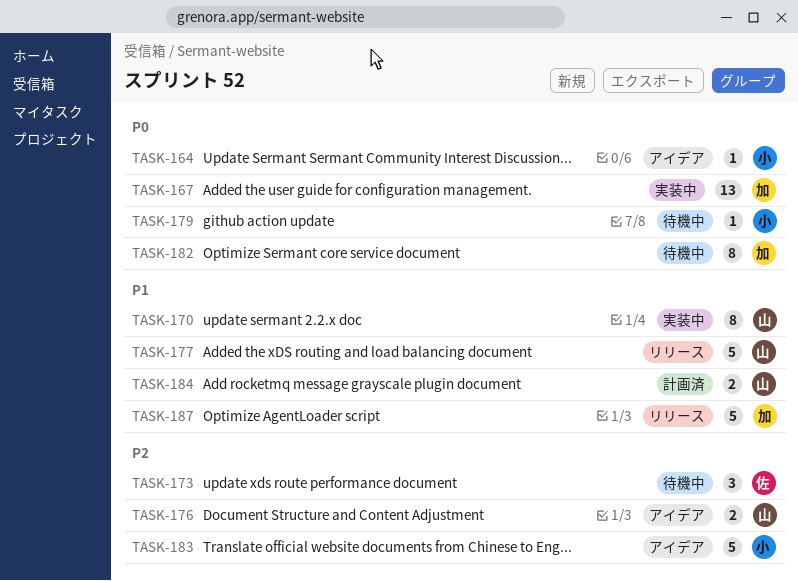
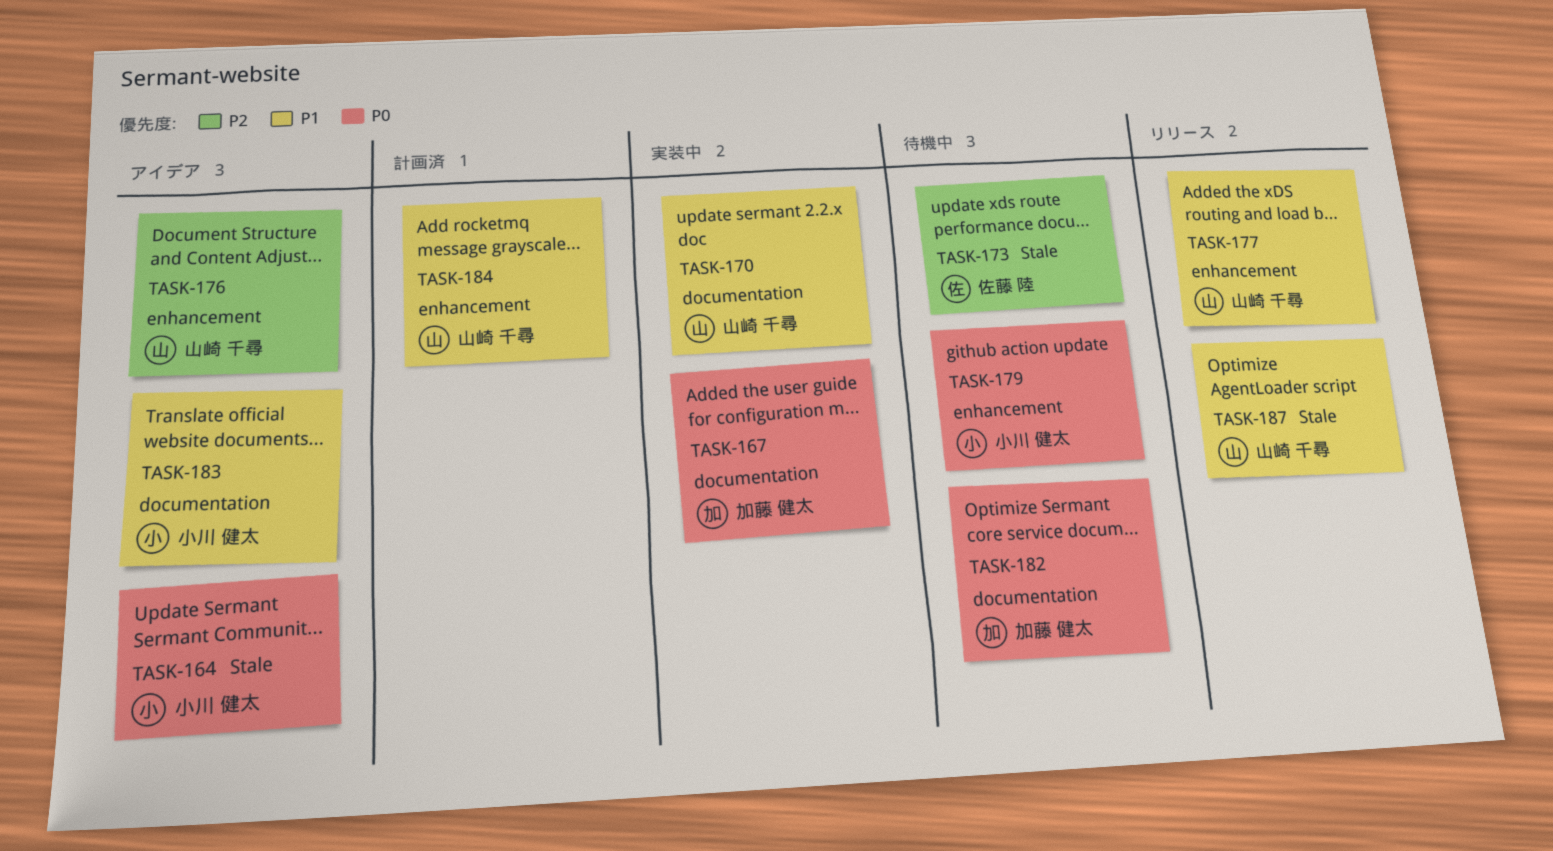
TASK-183, priority: P2 -> P1
TASK-187, owner: 加藤 健太 -> 山崎 千尋

